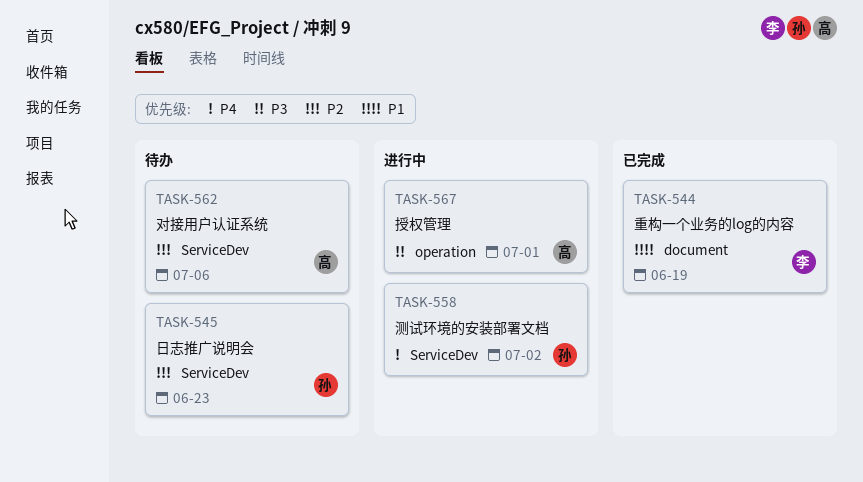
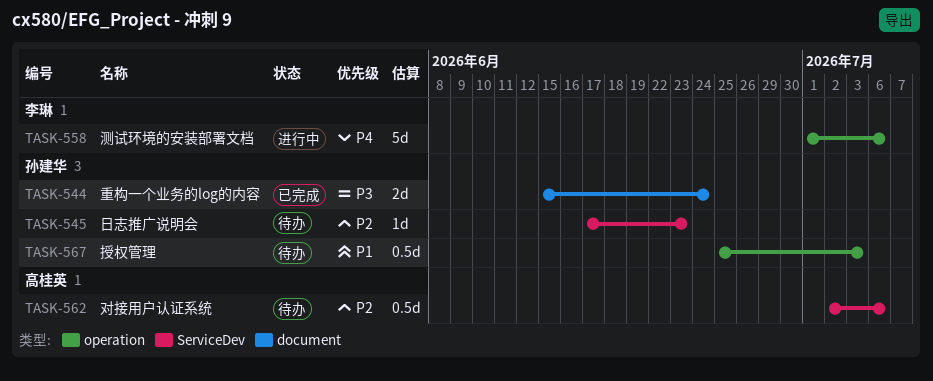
TASK-544, owner: 李琳 -> 孙建华
TASK-544, priority: P1 -> P3
TASK-544, due: Jun 19 -> Jun 24
TASK-558, owner: 孙建华 -> 李琳
TASK-558, label: ServiceDev -> operation
TASK-558, due: Jul 2 -> Jul 6
TASK-567, status: 进行中 -> 待办
TASK-567, owner: 高桂英 -> 孙建华
TASK-567, priority: P3 -> P1
TASK-567, due: Jul 1 -> Jul 3

